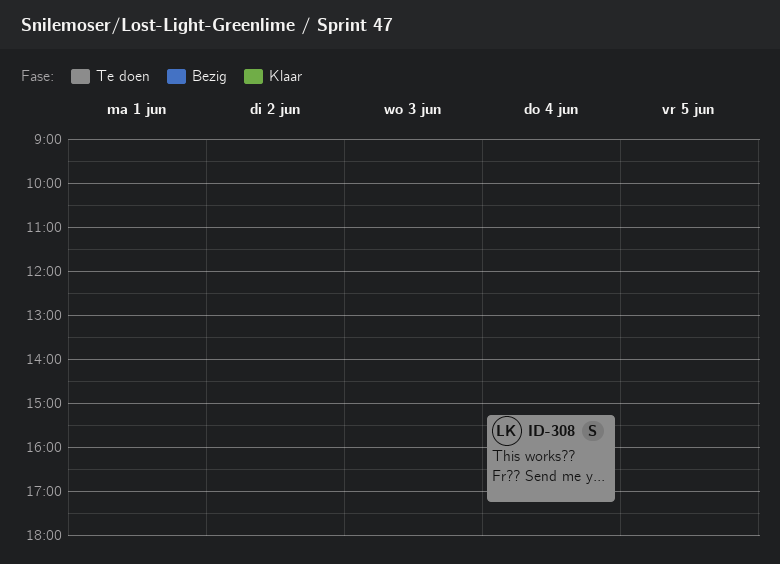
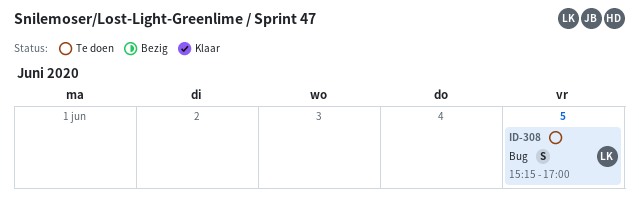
ID-308, day: Jun 4 -> Jun 5
ID-308, ends: 17:15 -> 17:00

